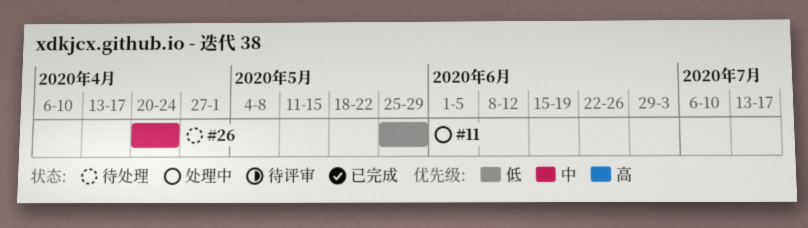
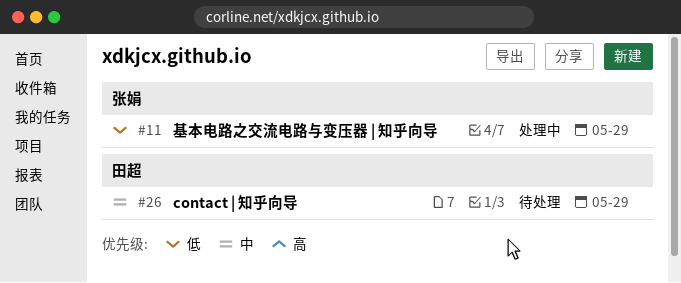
#26, due: Apr 24 -> May 29

